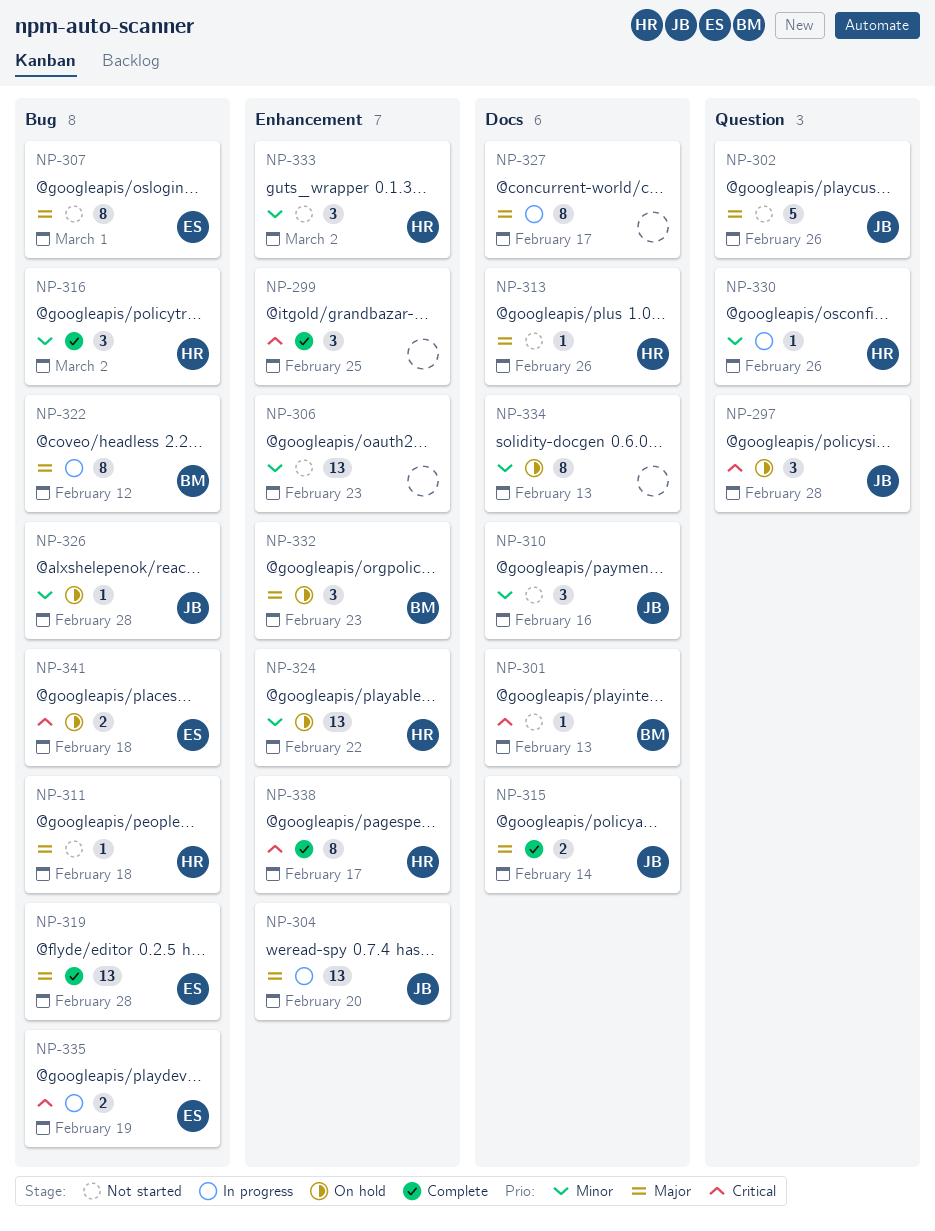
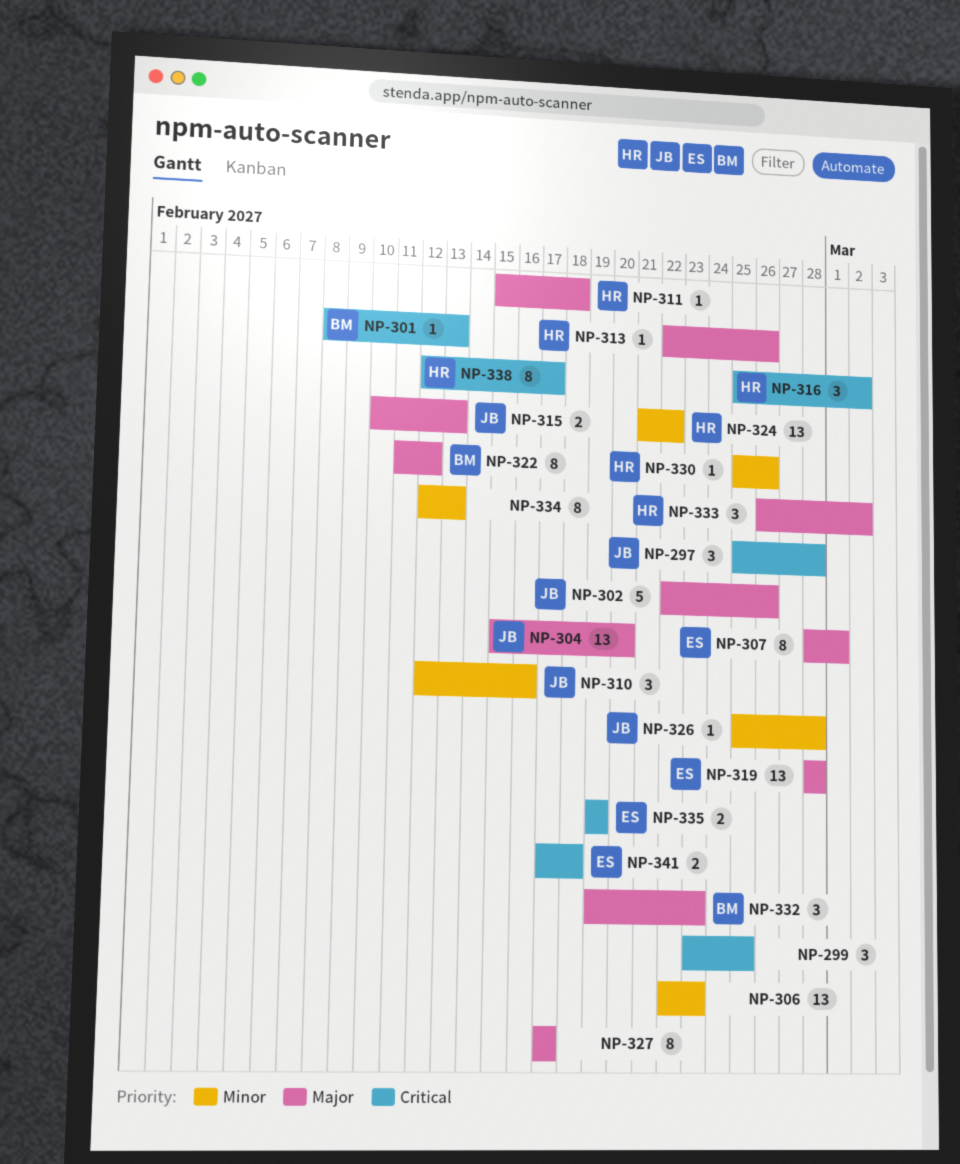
NP-315, due: Feb 14 -> Feb 13
NP-316, priority: Minor -> Critical
NP-333, priority: Minor -> Major

